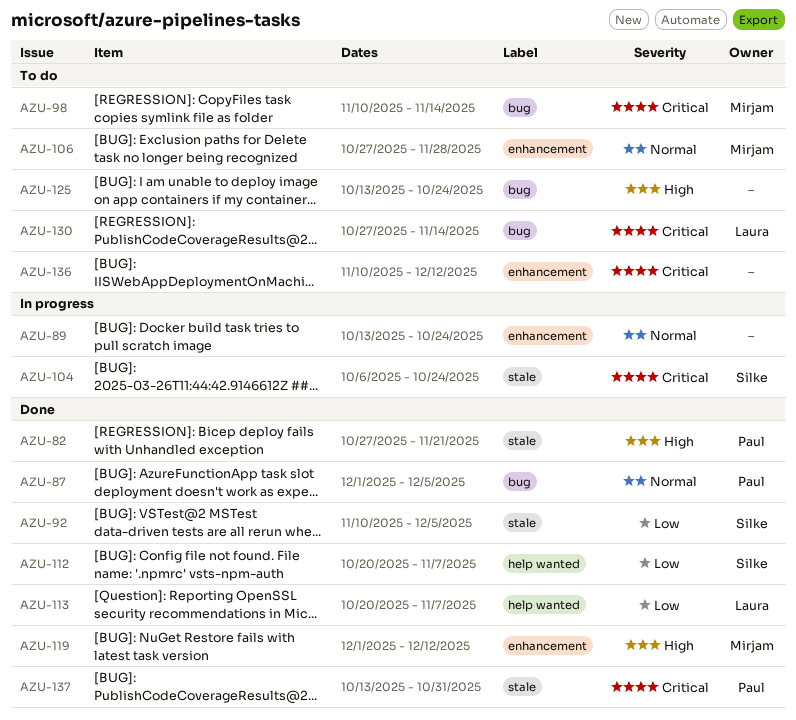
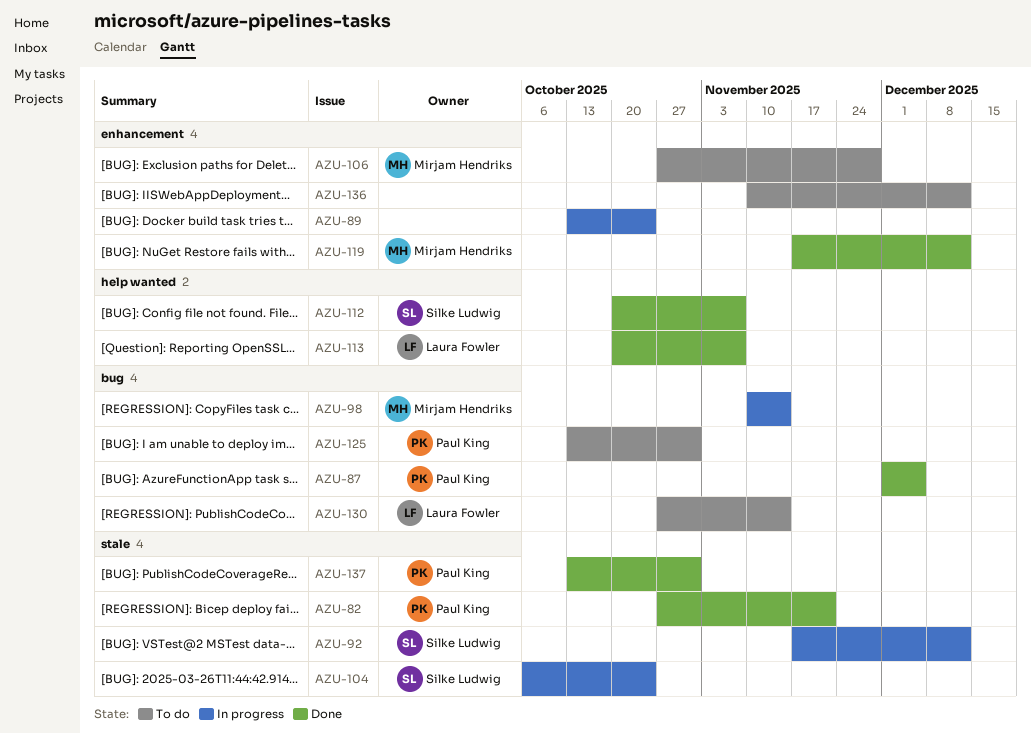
AZU-92, status: Done -> In progress
AZU-92, start: Nov 10 -> Nov 17
AZU-92, due: Dec 5 -> Dec 12
AZU-98, status: To do -> In progress
AZU-119, start: Dec 1 -> Nov 17
AZU-125, owner: none -> Paul King
AZU-125, due: Oct 24 -> Oct 31

